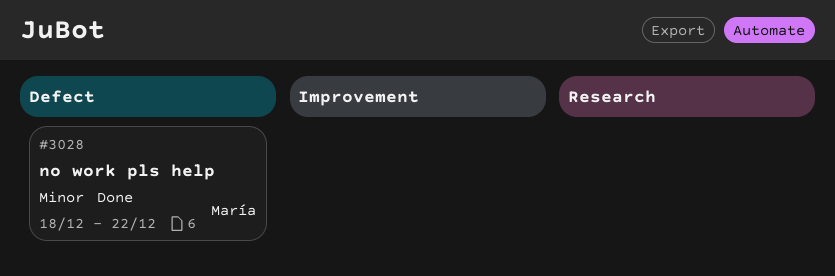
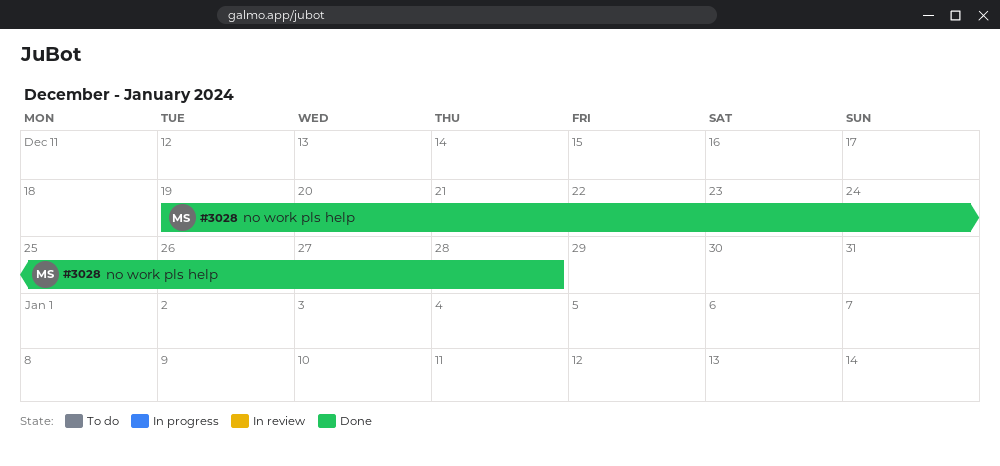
#3028, start: Dec 18 -> Dec 19
#3028, due: Dec 22 -> Dec 28

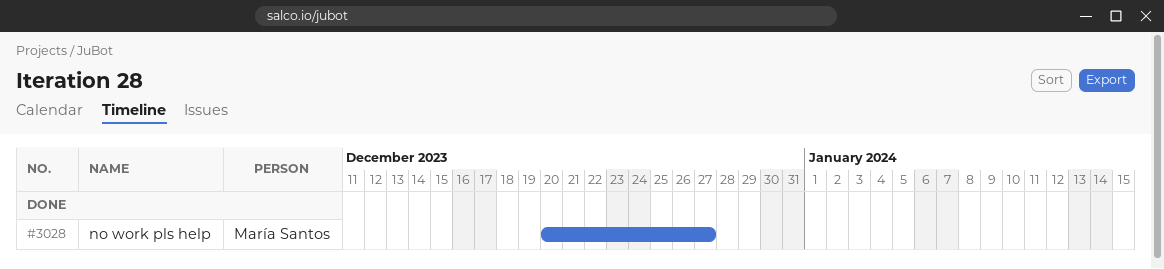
#3028, start: Dec 19 -> Dec 20
#3028, due: Dec 28 -> Dec 27

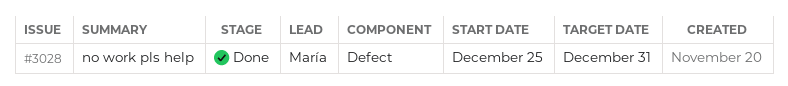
#3028, start: Dec 20 -> Dec 25
#3028, due: Dec 27 -> Dec 31

